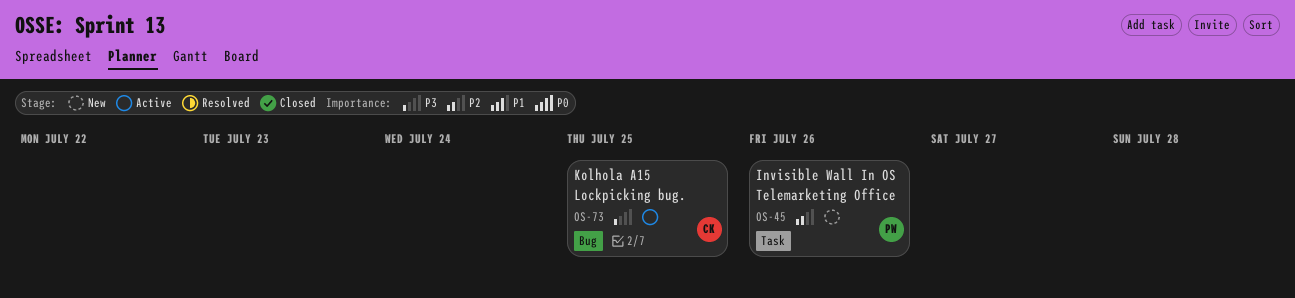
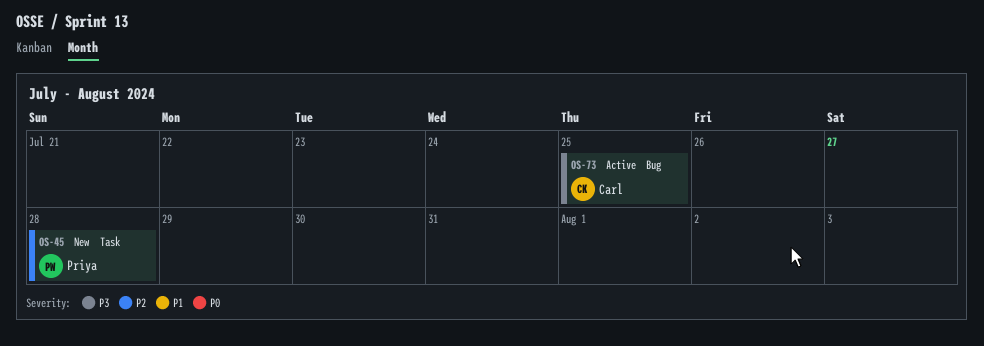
OS-45, due: Jul 26 -> Jul 28

